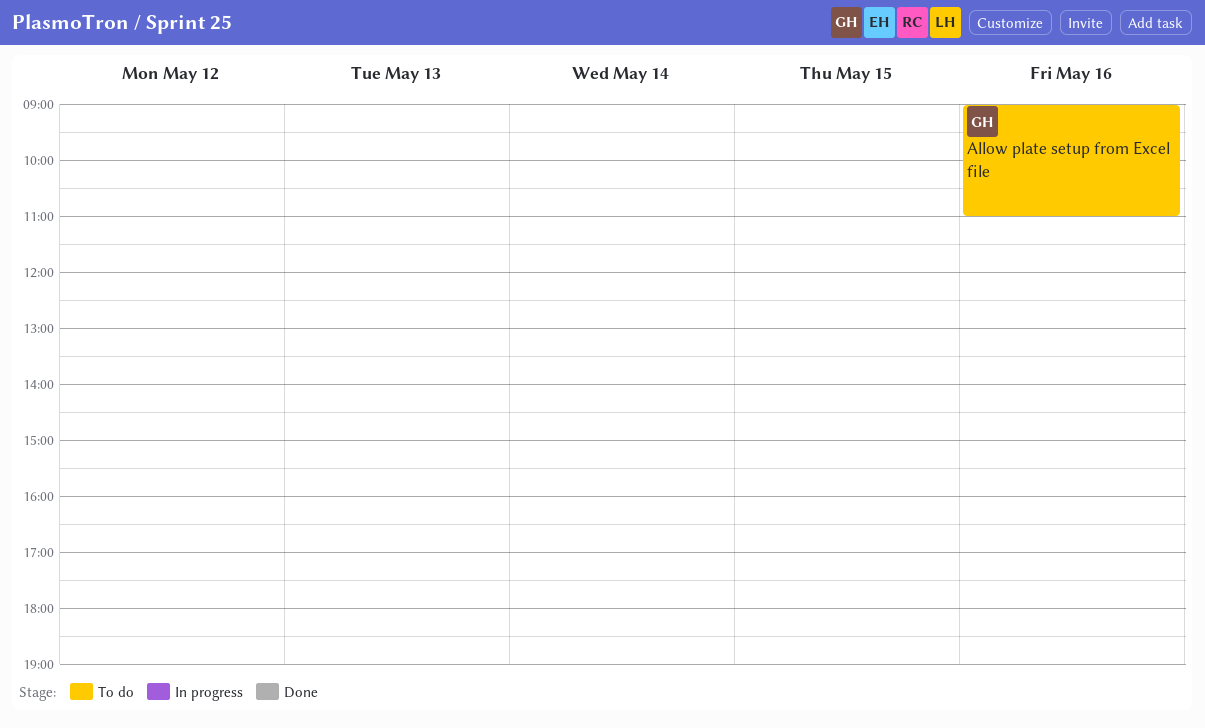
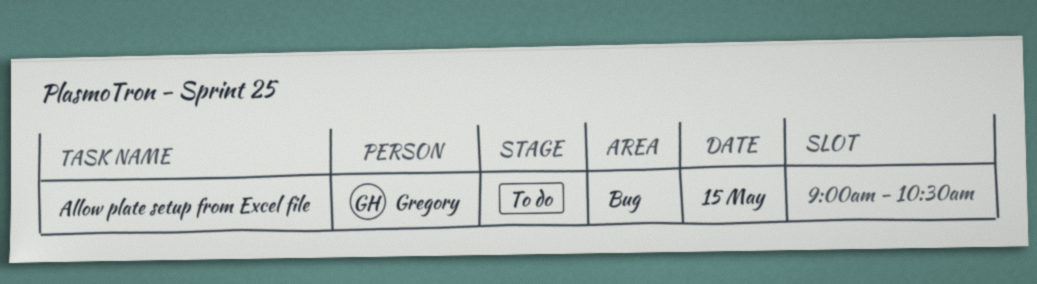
Allow plate setup from Excel file, day: May 16 -> May 15
Allow plate setup from Excel file, ends: 11:00 -> 10:30

